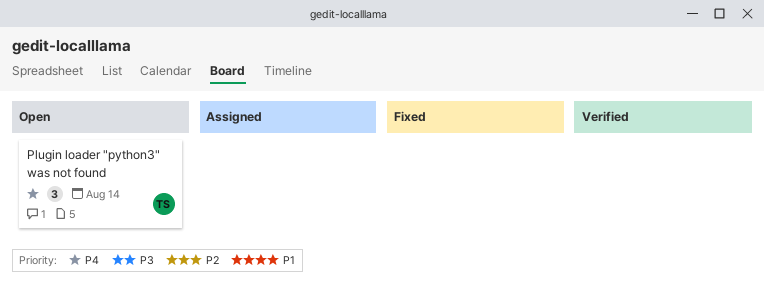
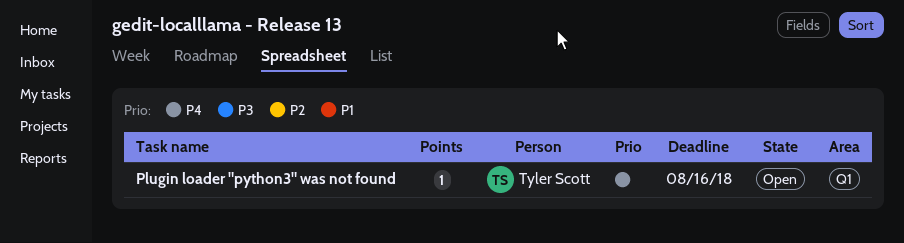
Plugin loader "python3" was not found, estimate: 3 -> 1
Plugin loader "python3" was not found, due: Aug 14 -> Aug 16

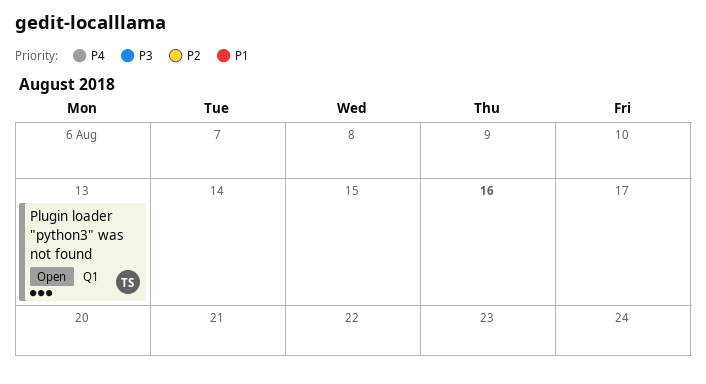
Plugin loader "python3" was not found, estimate: 1 -> 3
Plugin loader "python3" was not found, due: Aug 16 -> Aug 13

